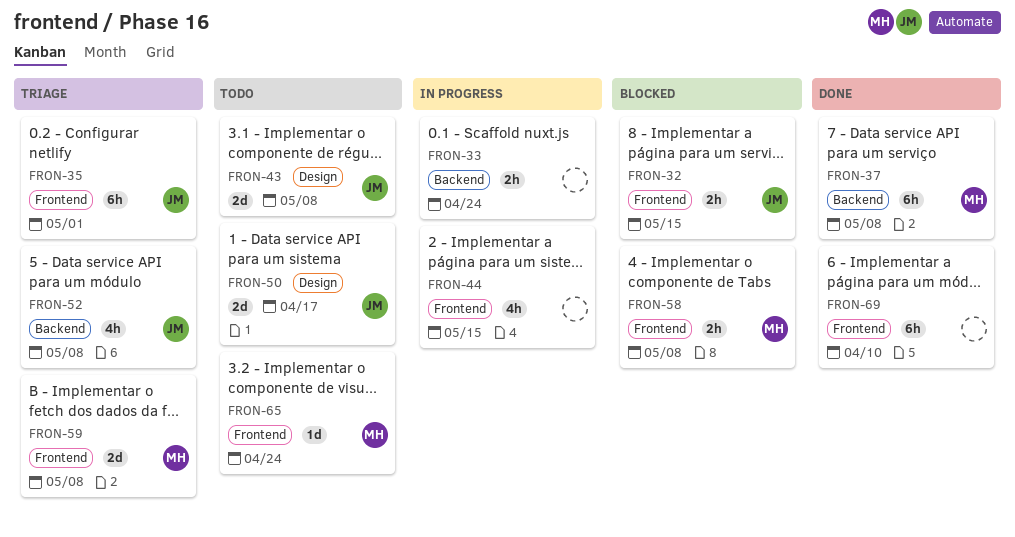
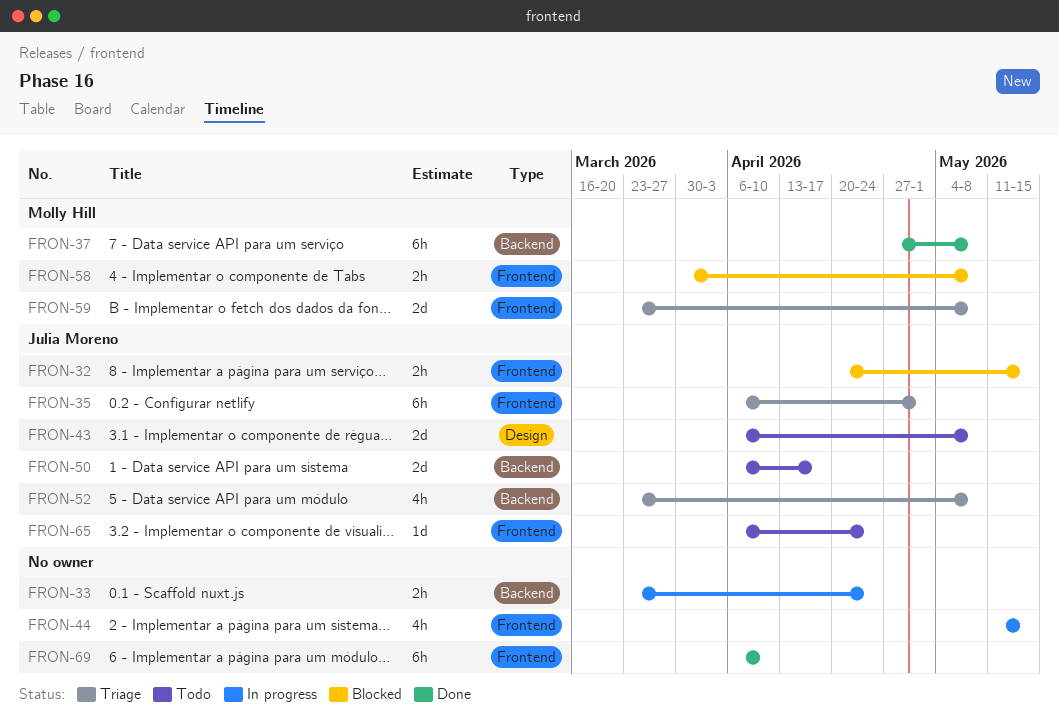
FRON-50, label: Design -> Backend
FRON-65, owner: Molly Hill -> Julia Moreno

